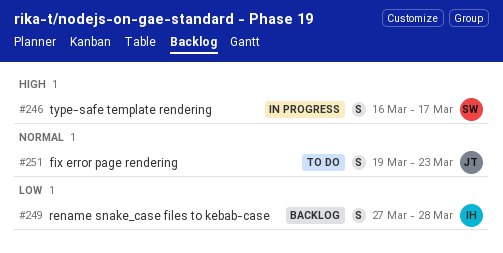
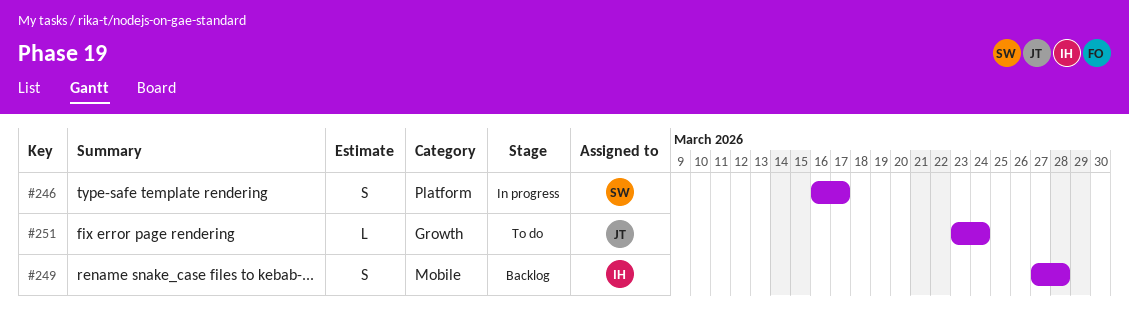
#251, estimate: S -> L
#251, start: Mar 19 -> Mar 23
#251, due: Mar 23 -> Mar 24

